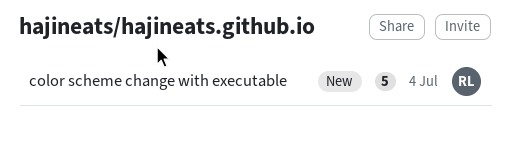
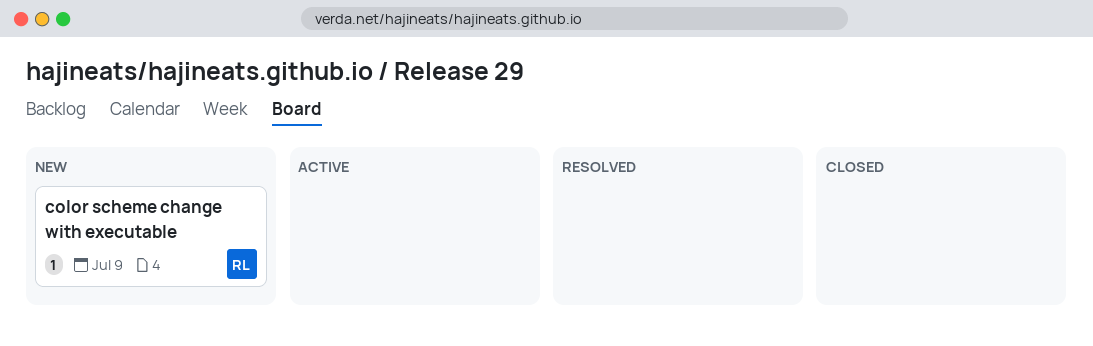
color scheme change with executable, estimate: 5 -> 1
color scheme change with executable, due: Jul 4 -> Jul 9

